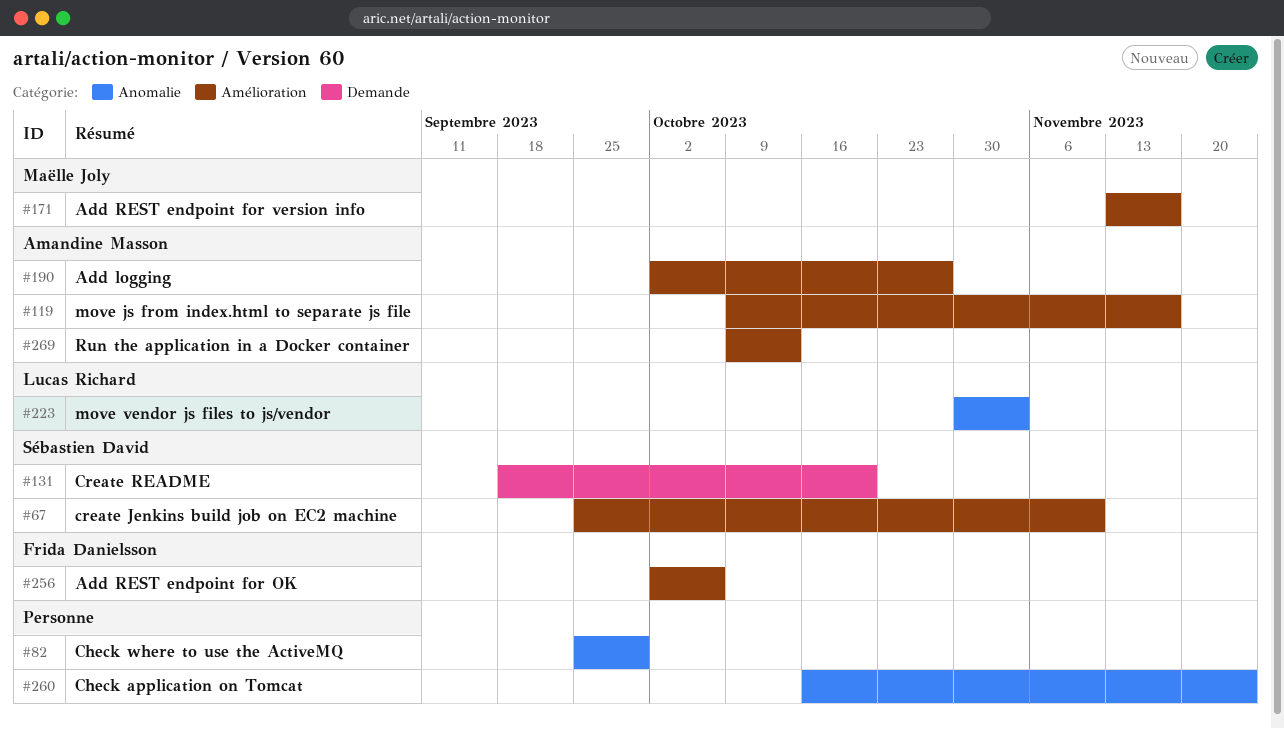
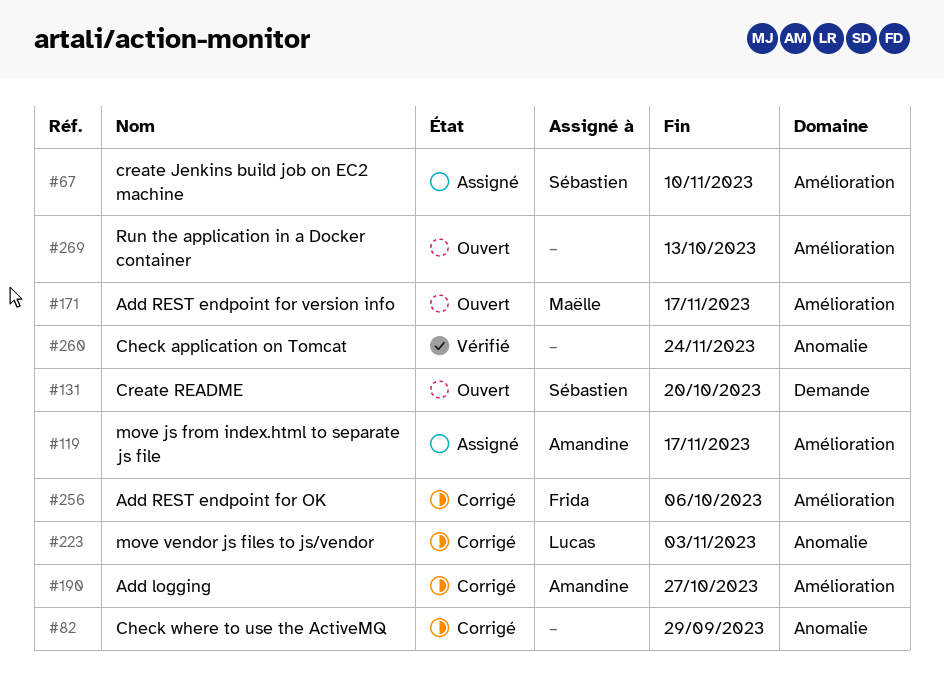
#269, owner: Amandine Masson -> none

